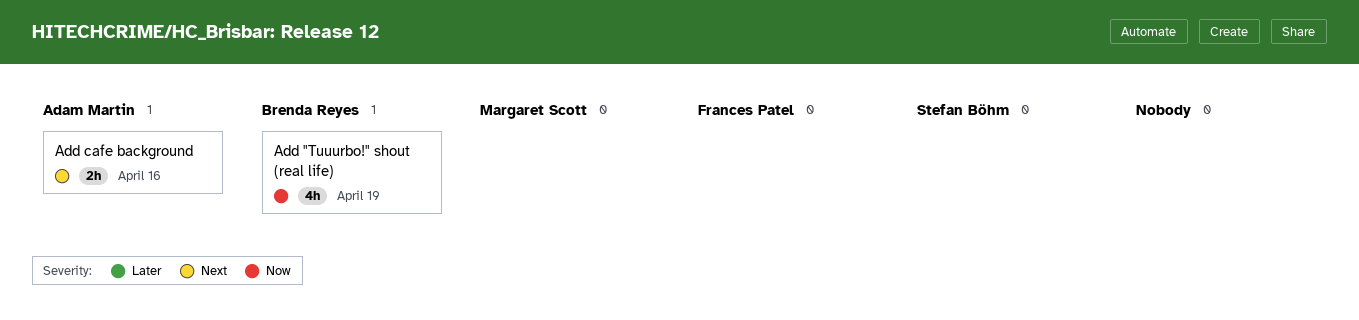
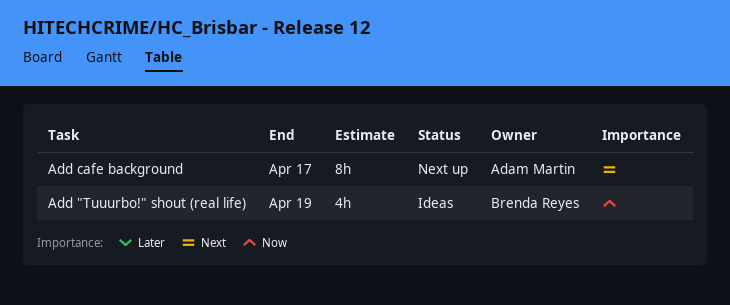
Add cafe background, estimate: 2h -> 8h
Add cafe background, due: Apr 16 -> Apr 17

